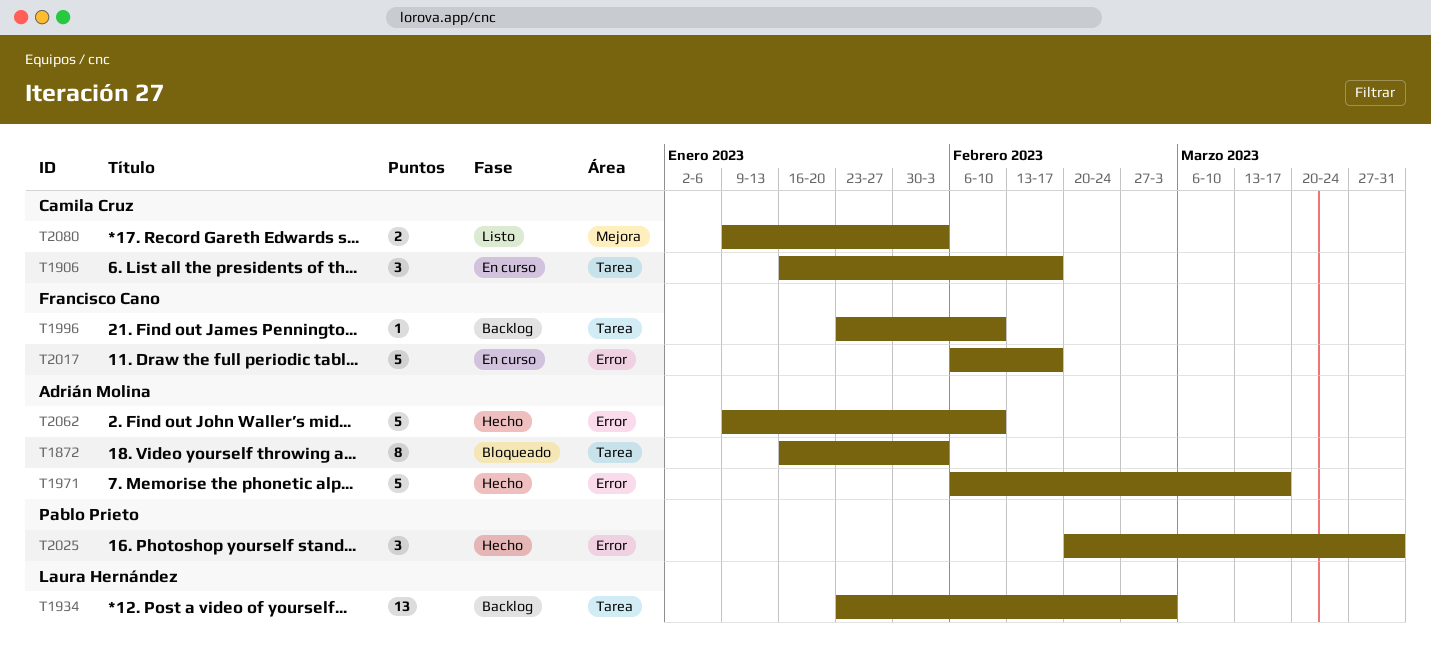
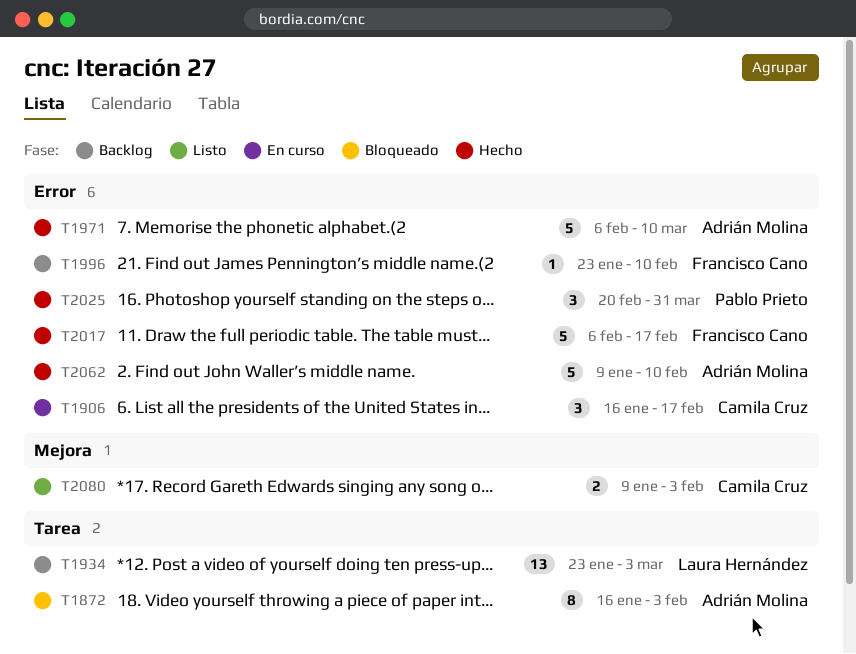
T1906, label: Tarea -> Error
T1971, due: Mar 17 -> Mar 10
T1996, label: Tarea -> Error
T2017, status: En curso -> Hecho

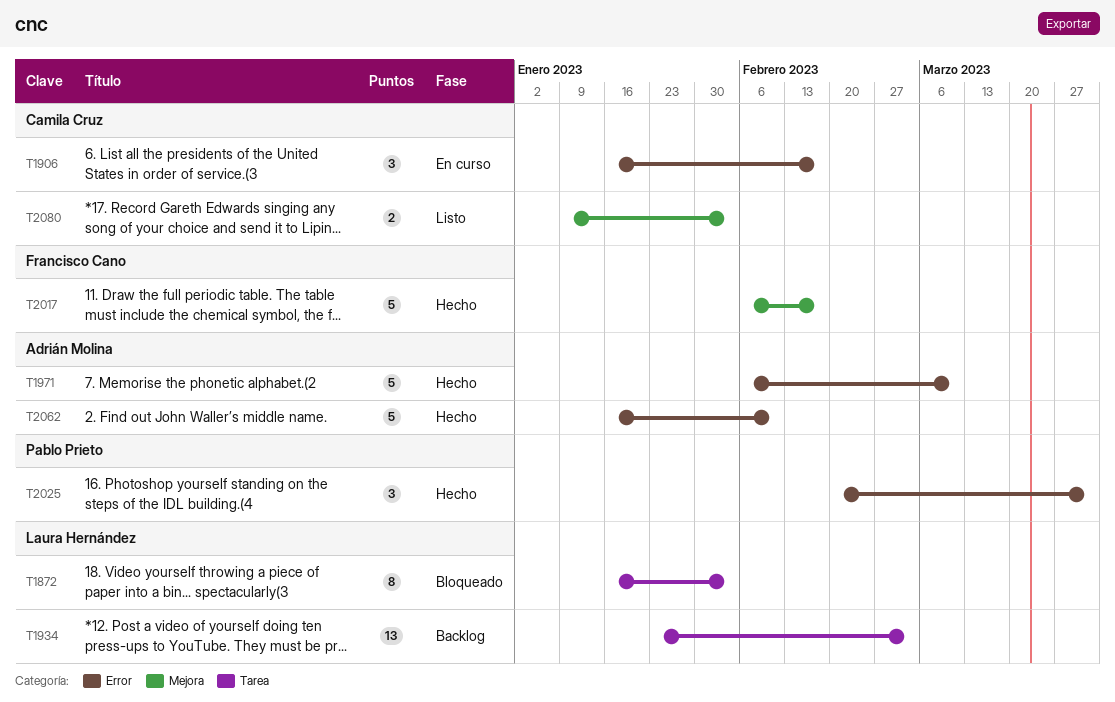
T1872, owner: Adrián Molina -> Laura Hernández
T1996: present -> none
T2017, label: Error -> Mejora
T2062, start: Jan 9 -> Jan 16

